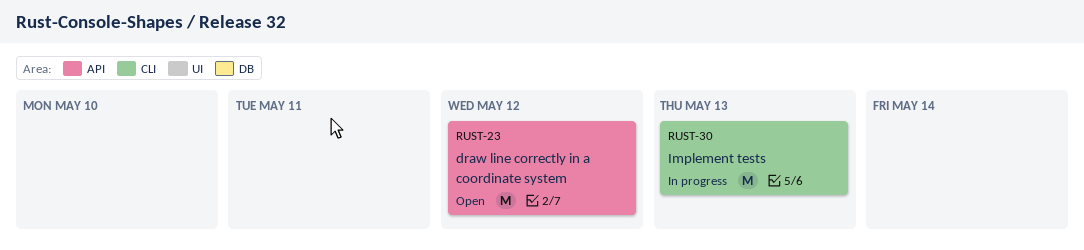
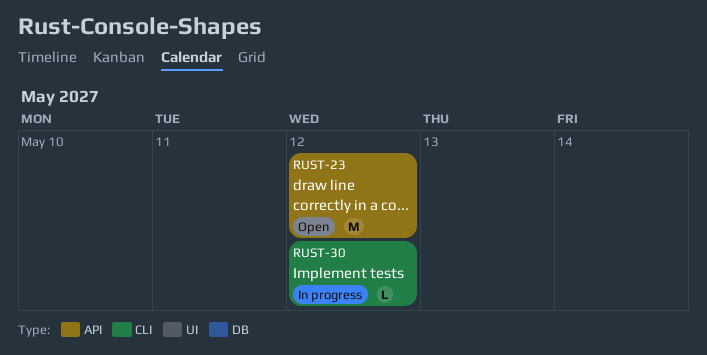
RUST-30, estimate: M -> L
RUST-30, due: May 13 -> May 12

